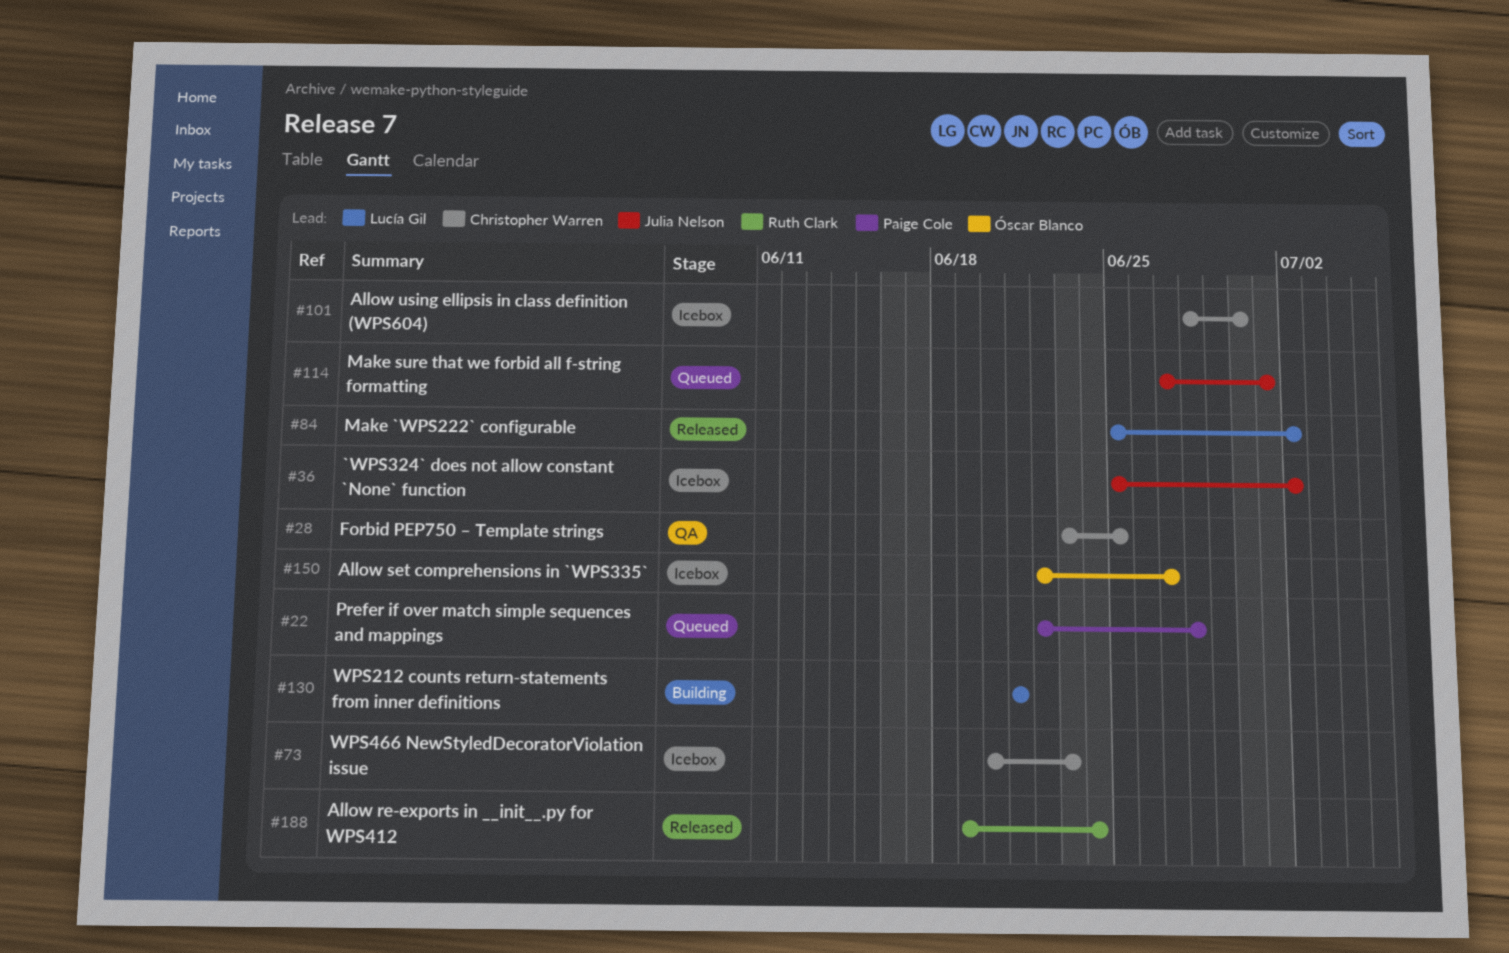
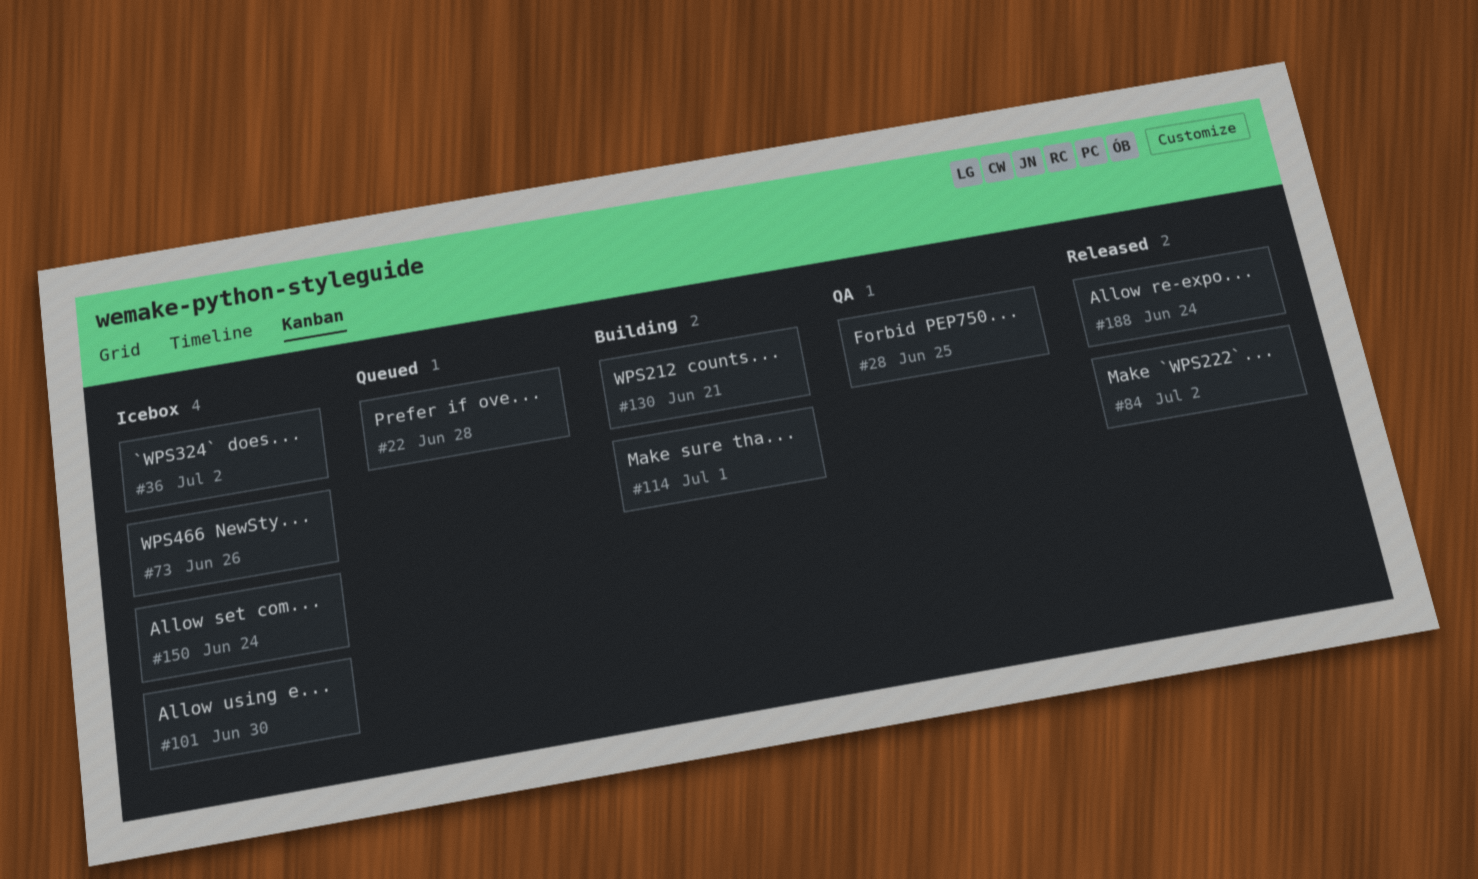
#73, due: Jun 23 -> Jun 26
#114, status: Queued -> Building
#150, due: Jun 27 -> Jun 24

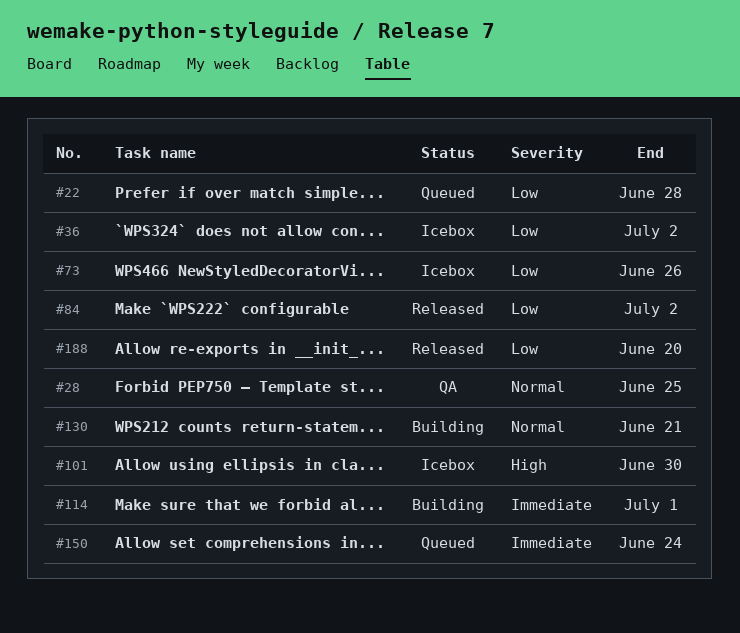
#150, status: Icebox -> Queued
#188, due: Jun 24 -> Jun 20

